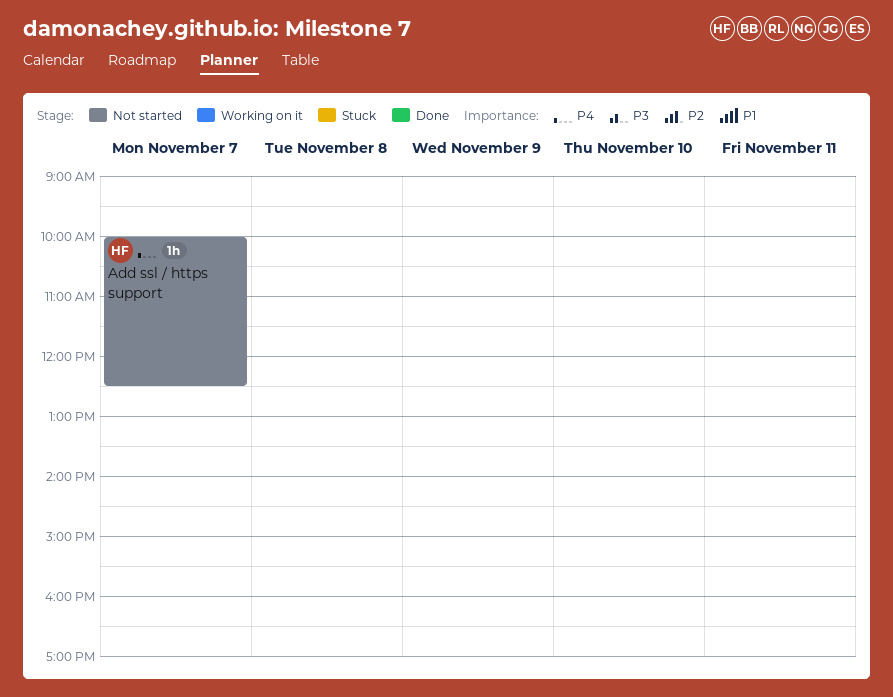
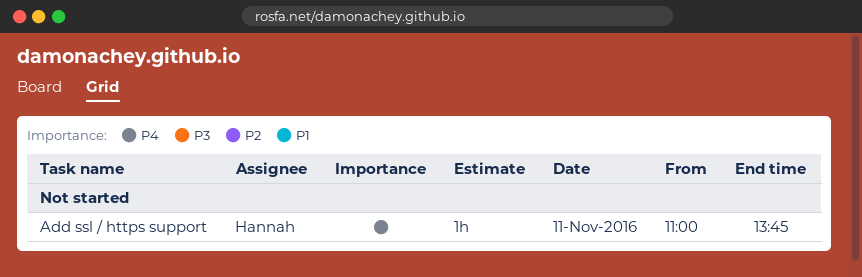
Add ssl / https support, day: Nov 7 -> Nov 11
Add ssl / https support, begins: 10:00 -> 11:00
Add ssl / https support, ends: 12:30 -> 13:45

